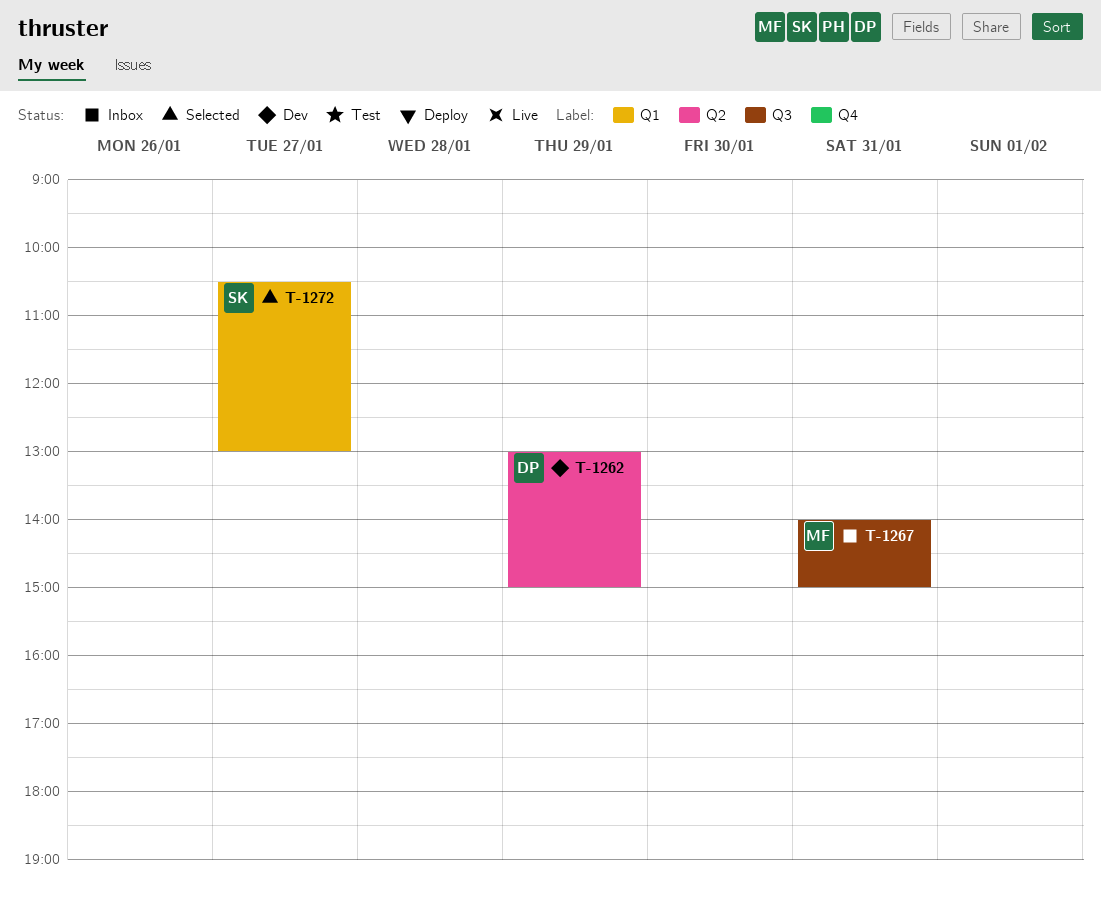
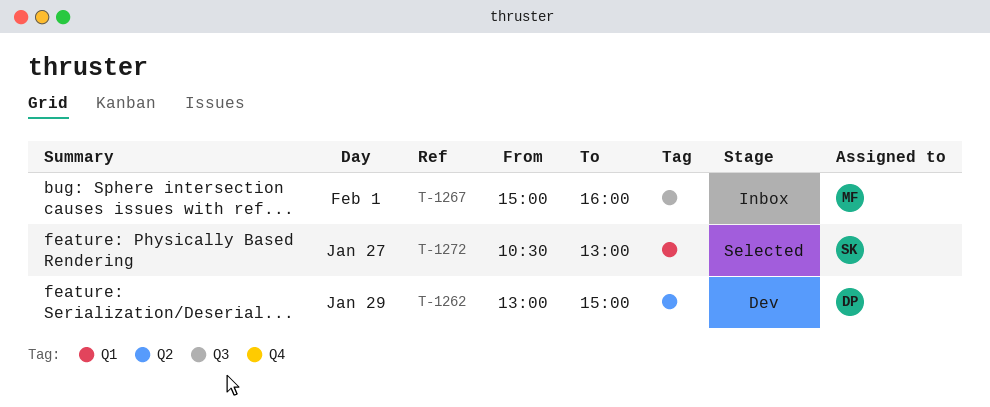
T-1267, day: Jan 31 -> Feb 1
T-1267, begins: 14:00 -> 15:00
T-1267, ends: 15:00 -> 16:00

